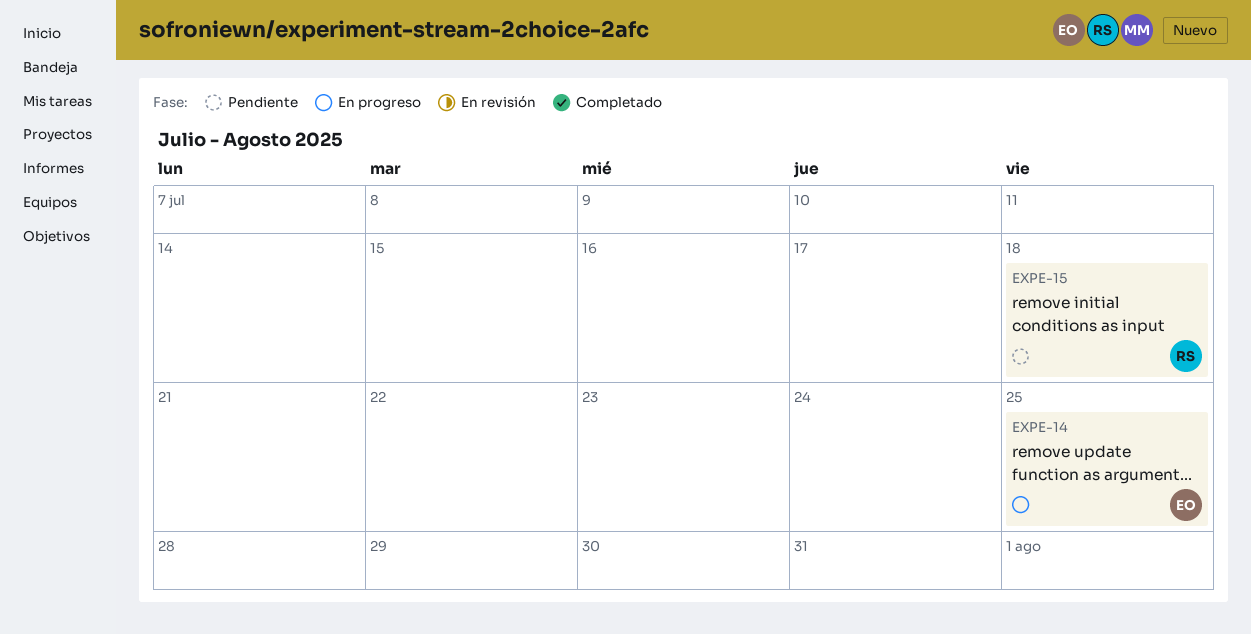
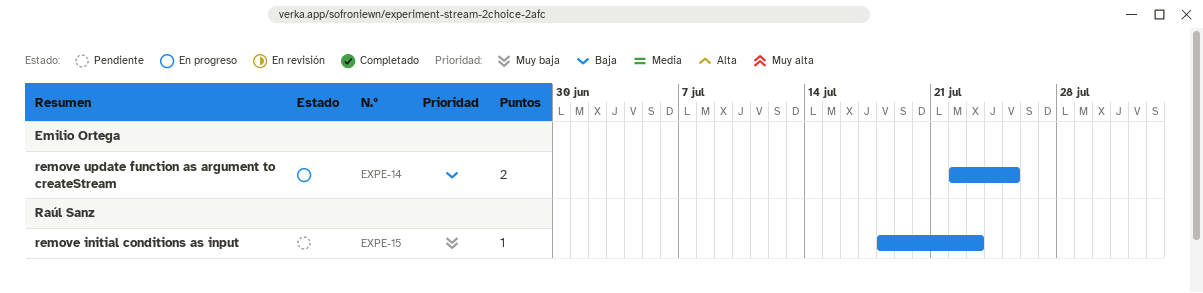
EXPE-15, due: Jul 18 -> Jul 23

